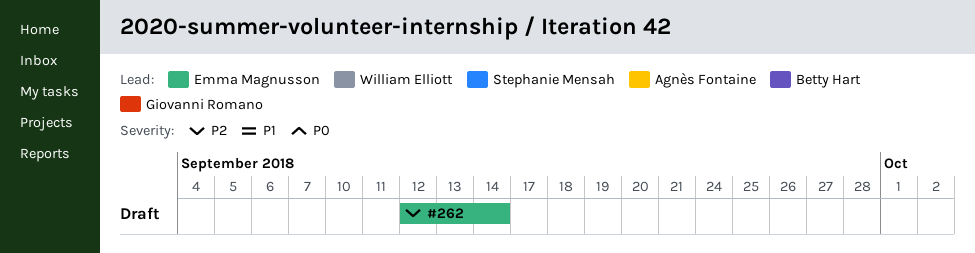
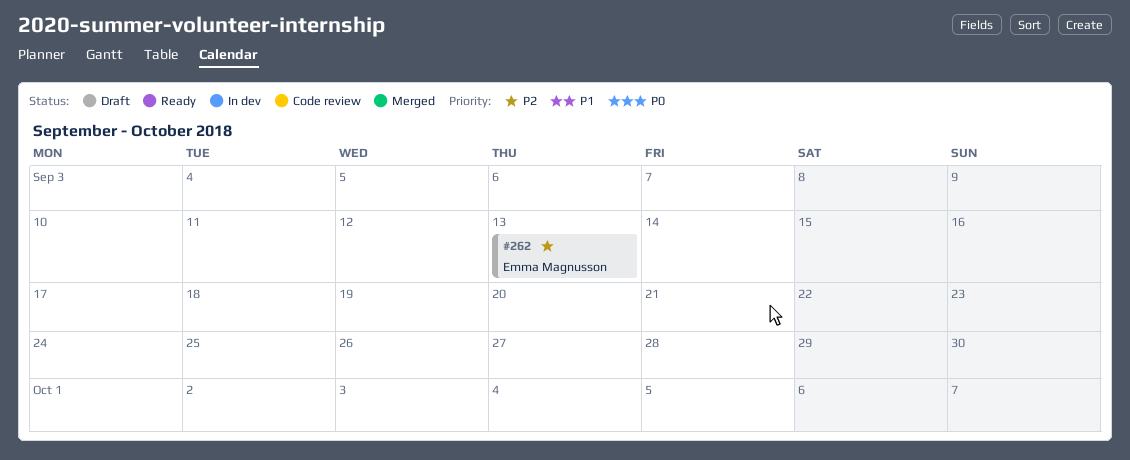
#262, due: Sep 14 -> Sep 13

